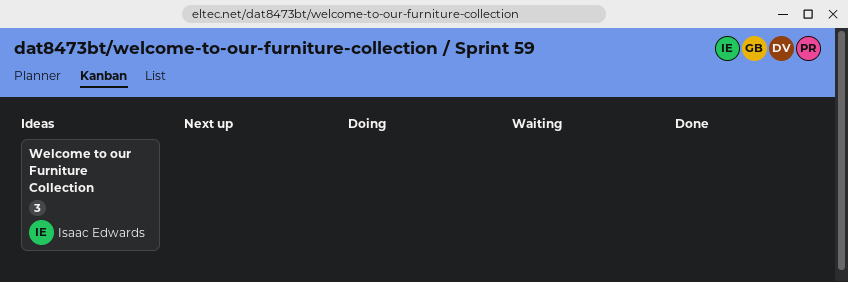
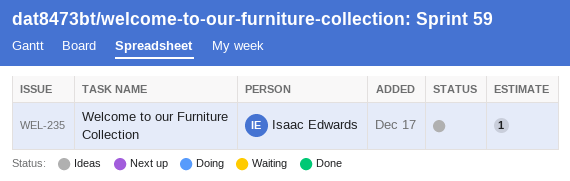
Welcome to our Furniture Collection, estimate: 3 -> 1

